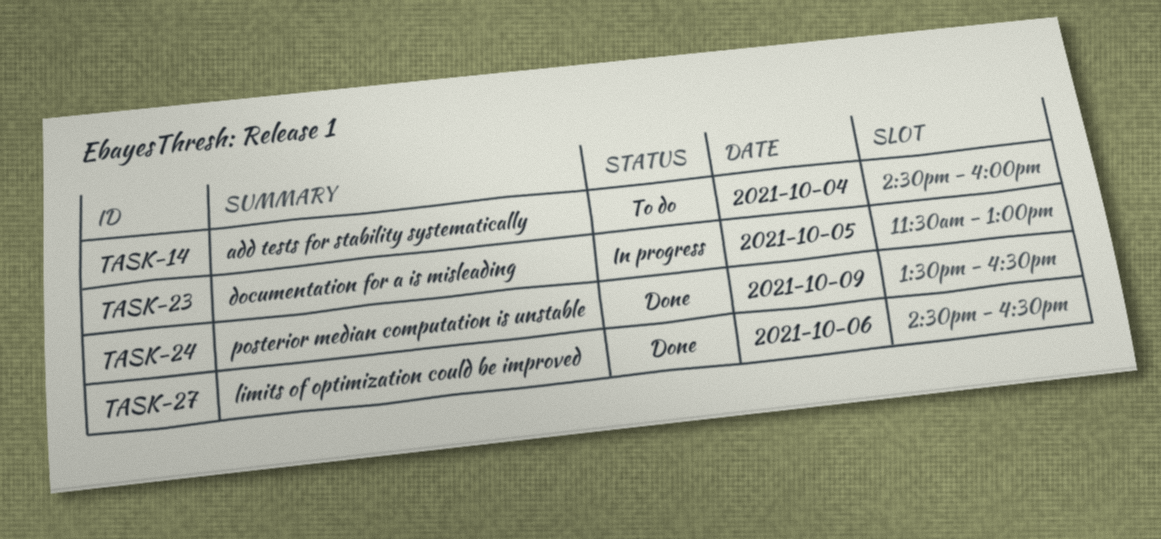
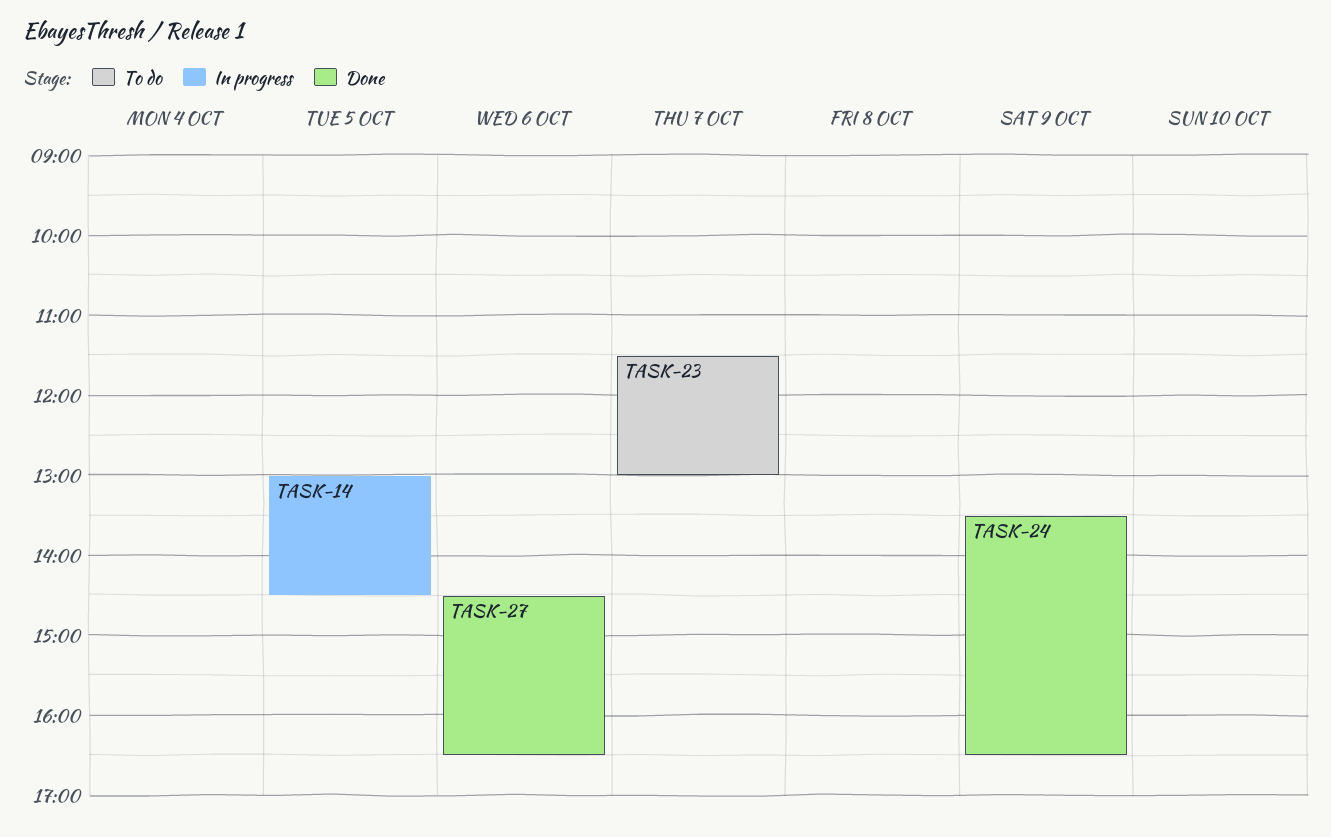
TASK-14, status: To do -> In progress
TASK-14, day: Oct 4 -> Oct 5
TASK-14, begins: 14:30 -> 13:00
TASK-14, ends: 16:00 -> 14:30
TASK-23, status: In progress -> To do
TASK-23, day: Oct 5 -> Oct 7

